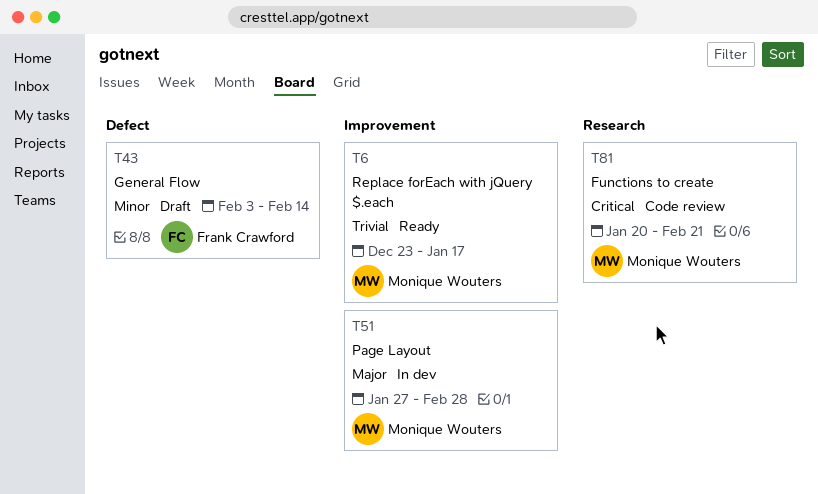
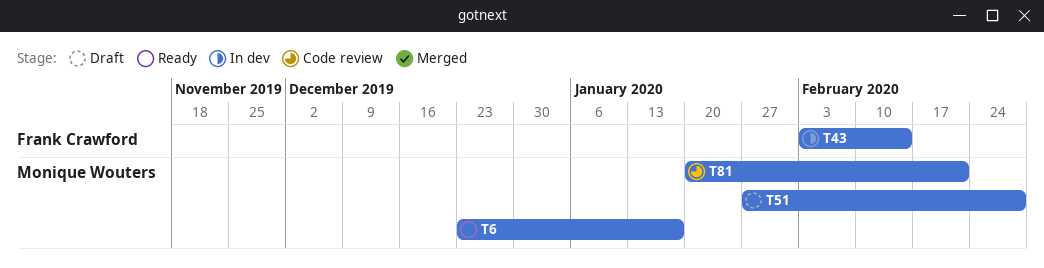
T43, status: Draft -> In dev
T51, status: In dev -> Draft

